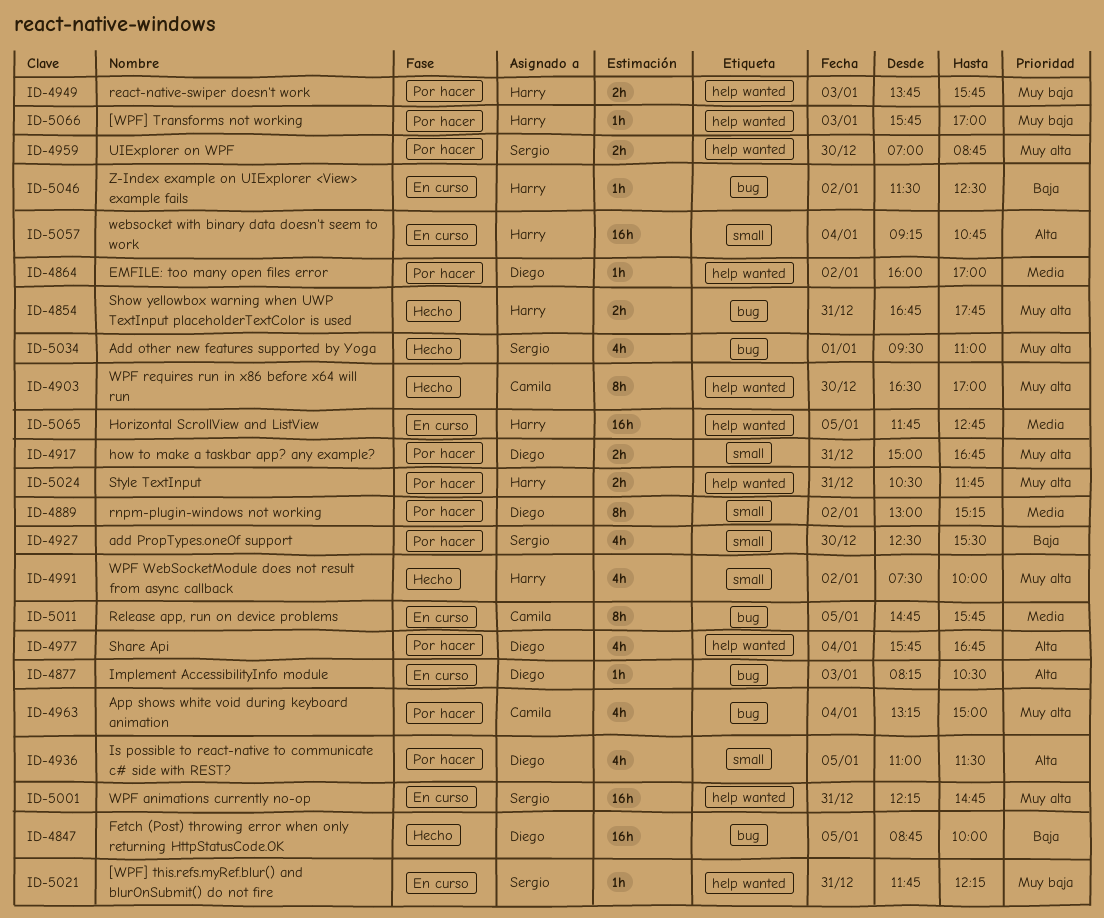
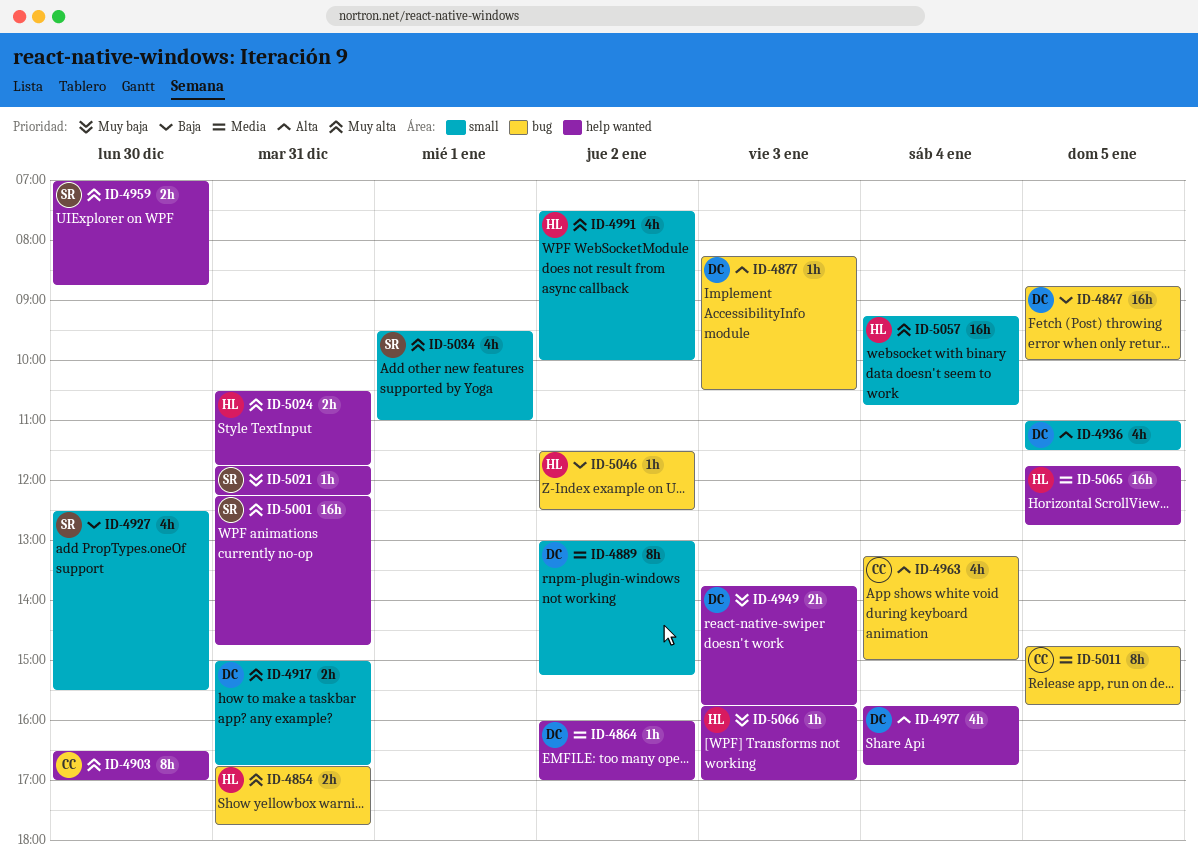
ID-4949, owner: Harry -> Diego
ID-4963, priority: Muy alta -> Alta
ID-5034, label: bug -> small
ID-5057, priority: Alta -> Muy alta

